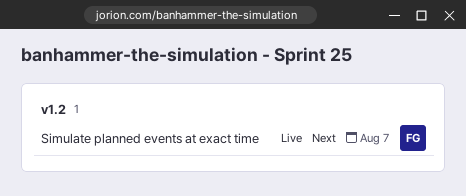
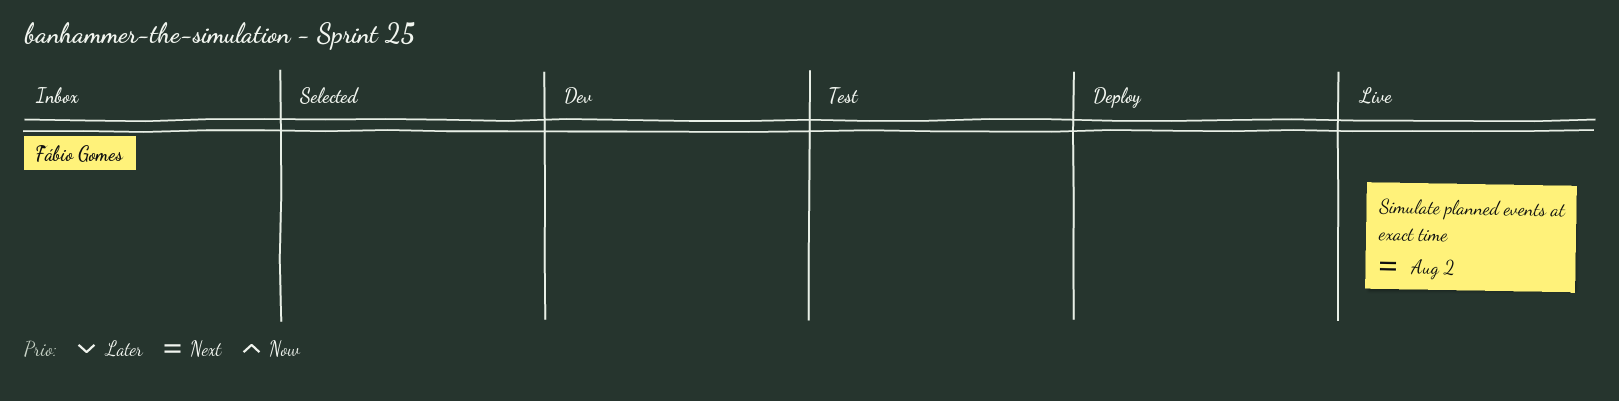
Simulate planned events at exact time, due: Aug 7 -> Aug 2

